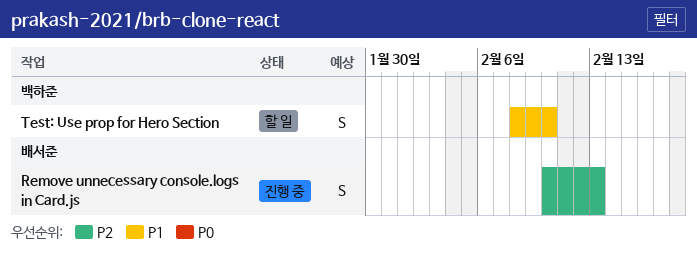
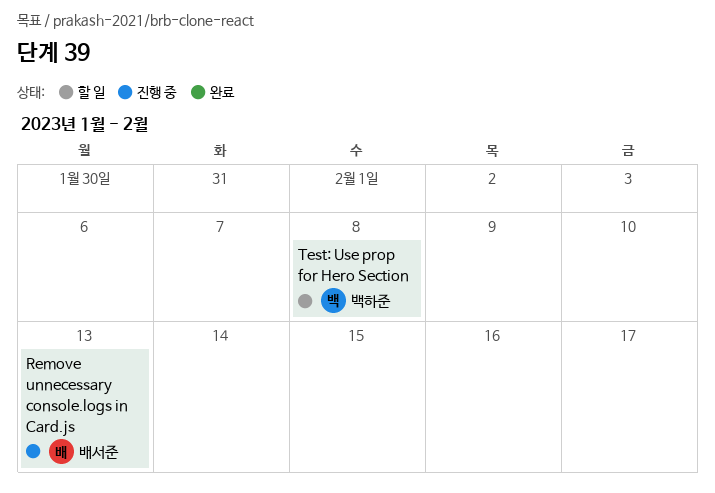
Test: Use prop for Hero Section, due: Feb 10 -> Feb 8

